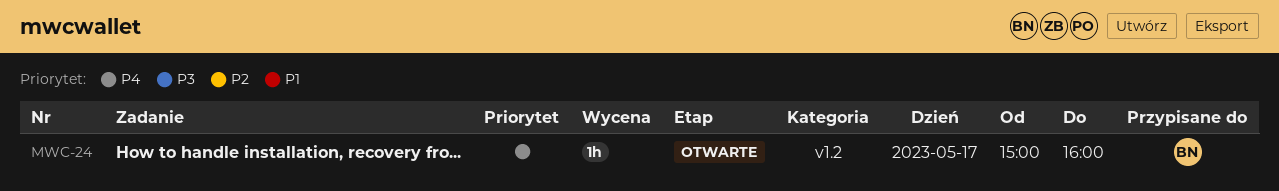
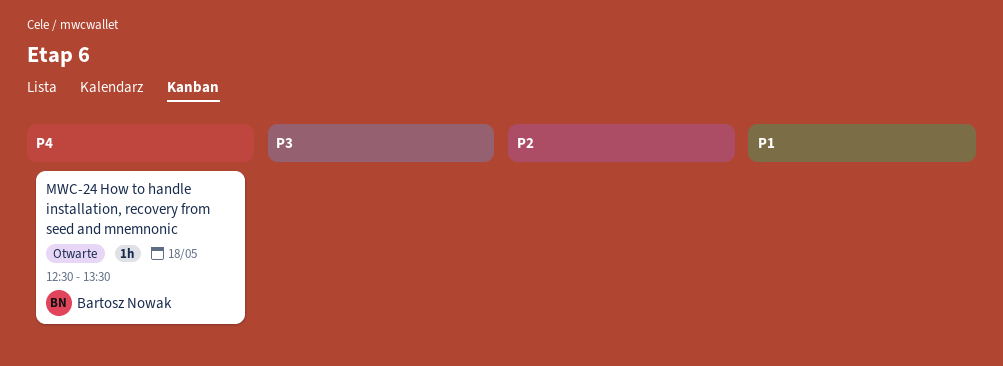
MWC-24, day: May 17 -> May 18
MWC-24, begins: 15:00 -> 12:30
MWC-24, ends: 16:00 -> 13:30

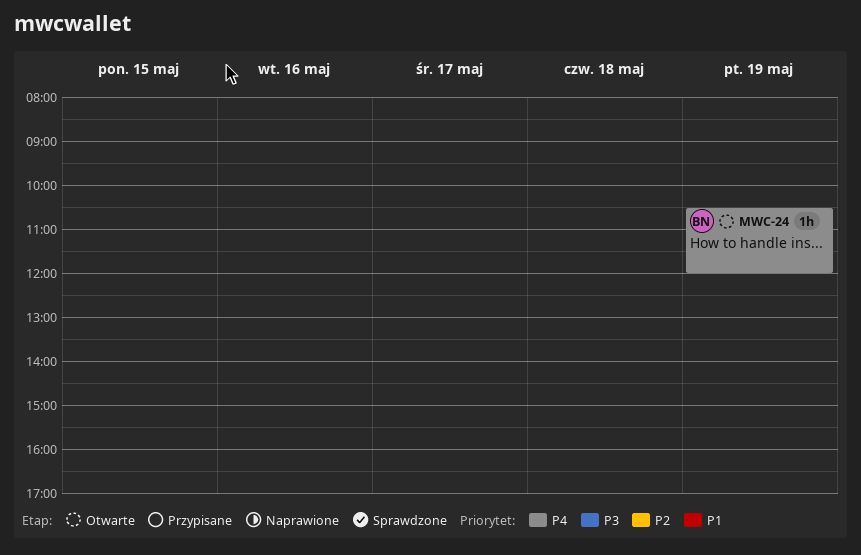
MWC-24, day: May 18 -> May 19
MWC-24, begins: 12:30 -> 10:30
MWC-24, ends: 13:30 -> 12:00

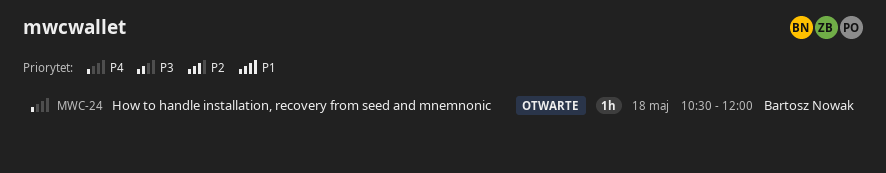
MWC-24, day: May 19 -> May 18

